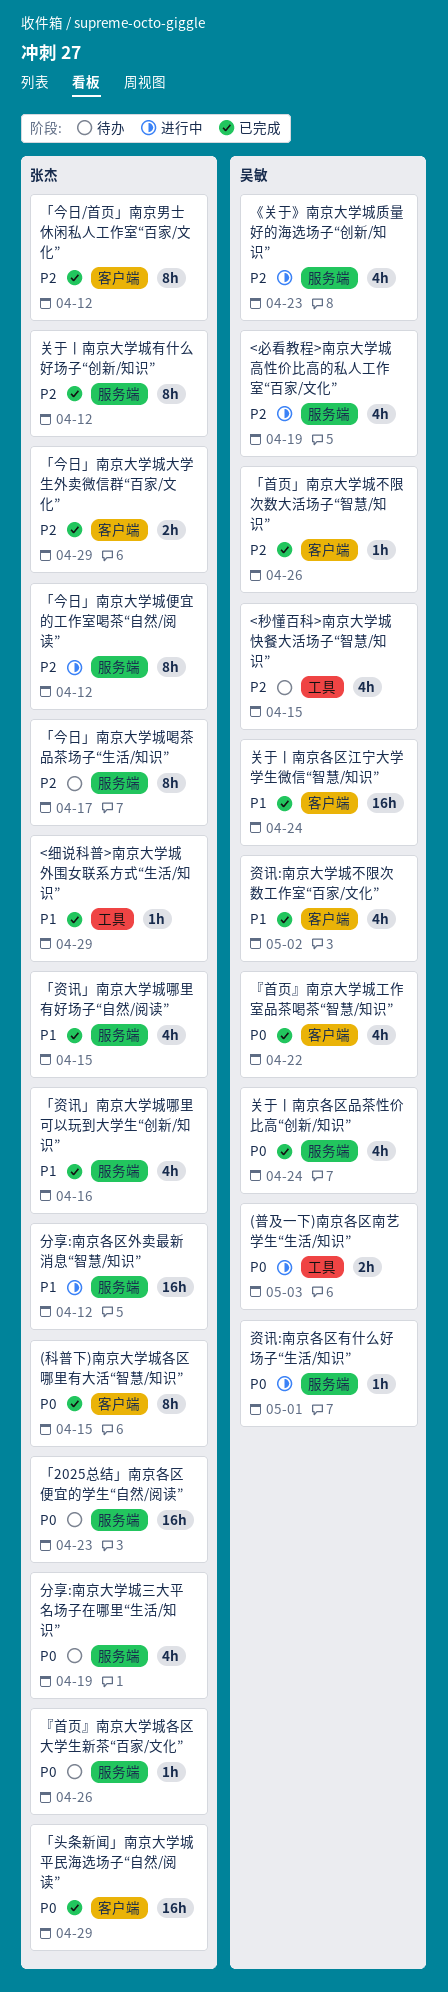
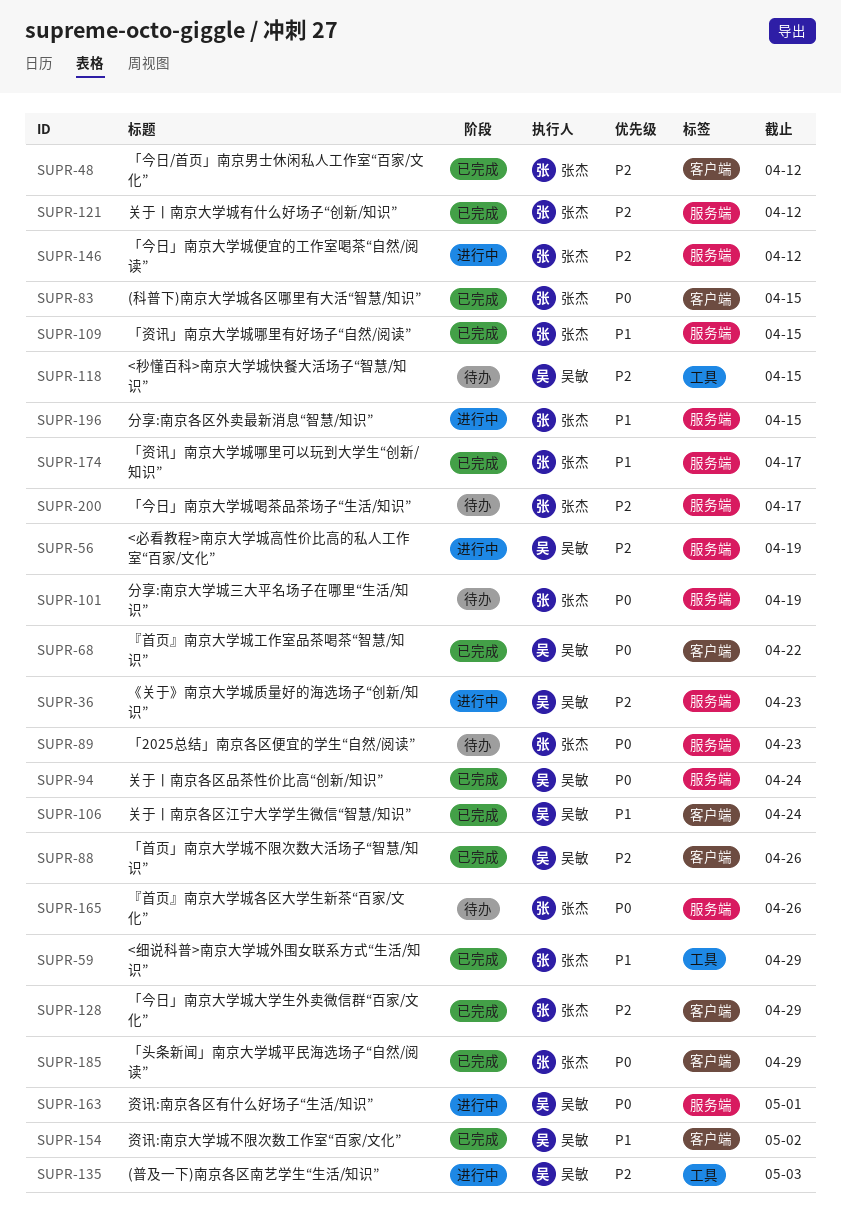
(普及一下)南京各区南艺学生“生活/知识”, priority: P0 -> P2
「资讯」南京大学城哪里可以玩到大学生“创新/知识”, due: Apr 16 -> Apr 17
分享:南京各区外卖最新消息“智慧/知识”, due: Apr 12 -> Apr 15

